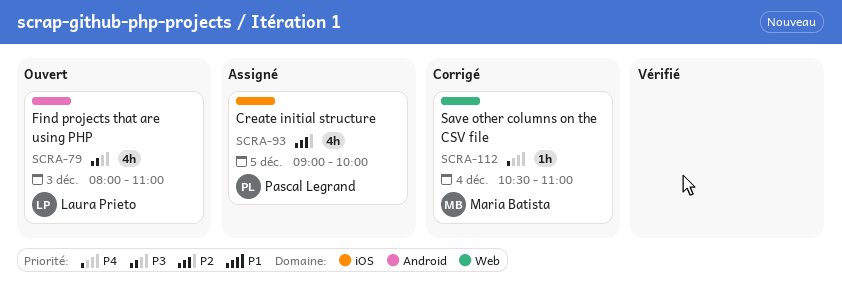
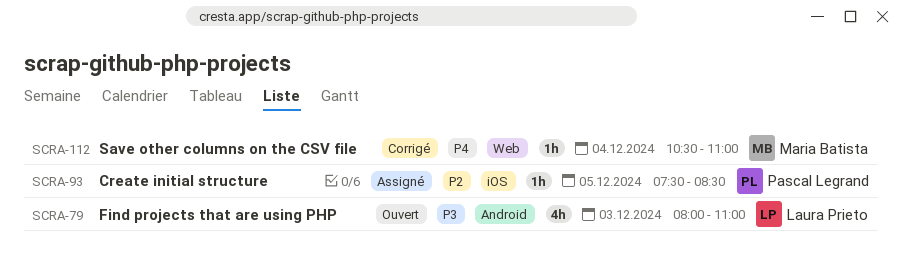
SCRA-93, estimate: 4h -> 1h
SCRA-93, begins: 09:00 -> 07:30
SCRA-93, ends: 10:00 -> 08:30

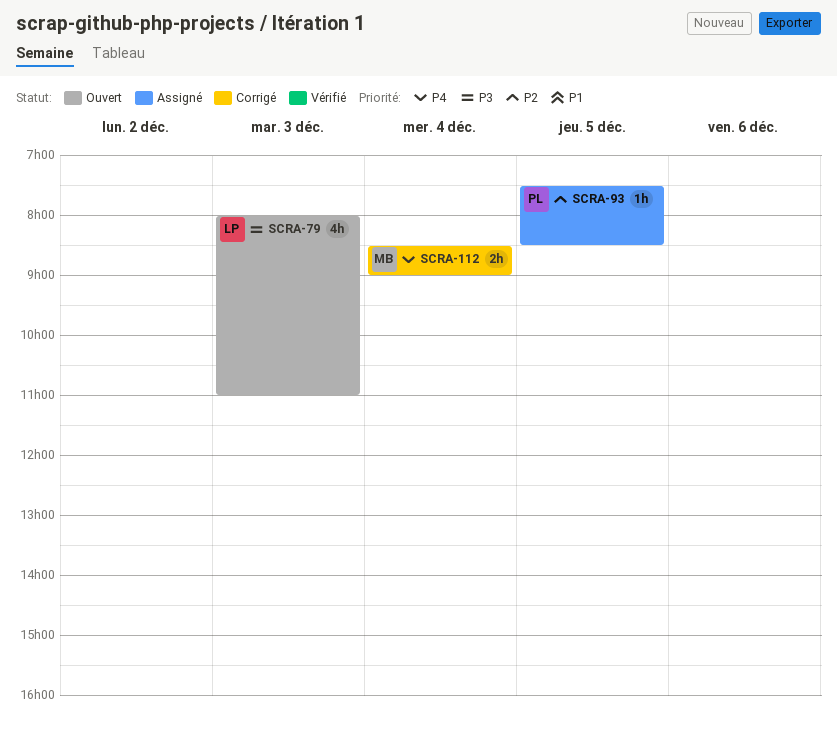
SCRA-112, estimate: 1h -> 2h
SCRA-112, begins: 10:30 -> 08:30
SCRA-112, ends: 11:00 -> 09:00

